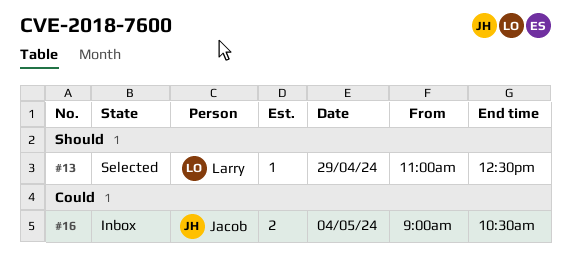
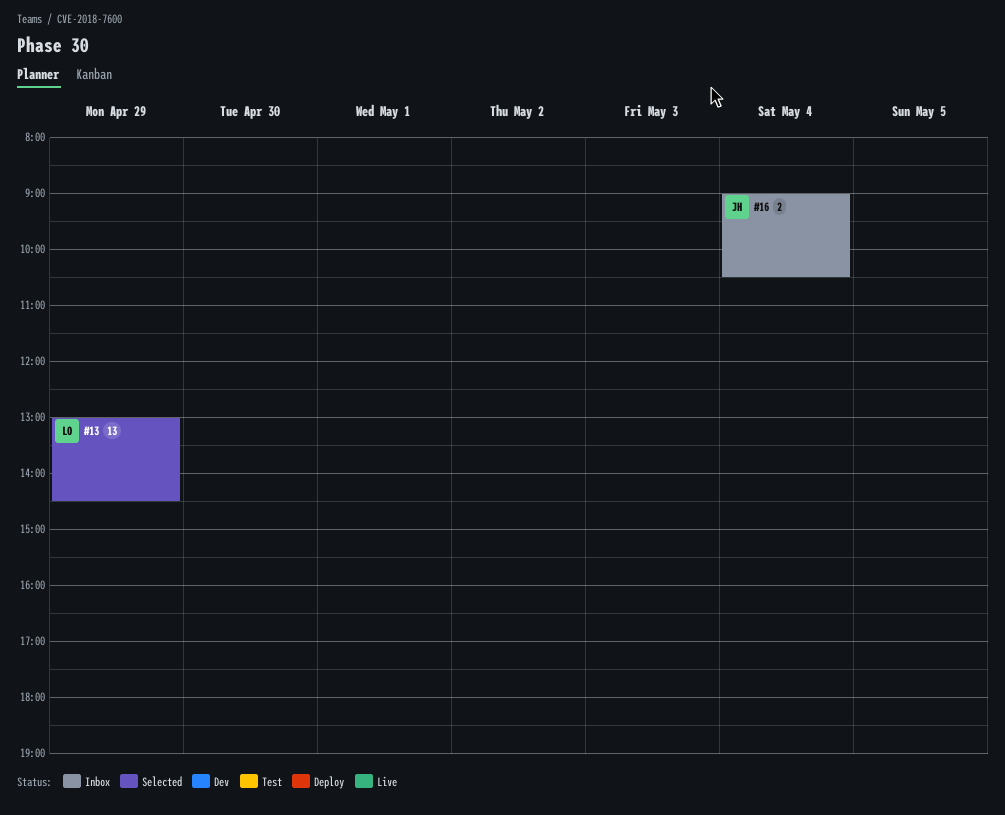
#13, estimate: 1 -> 13
#13, begins: 11:00 -> 13:00
#13, ends: 12:30 -> 14:30

